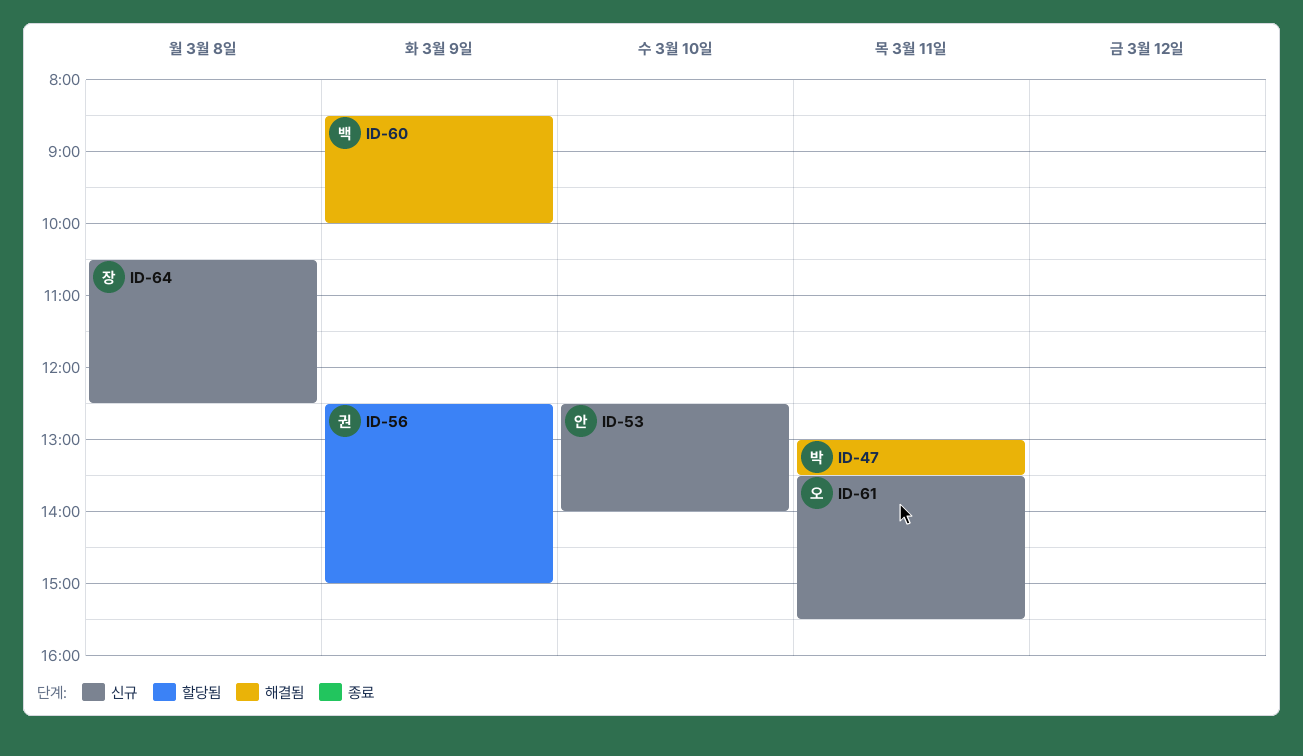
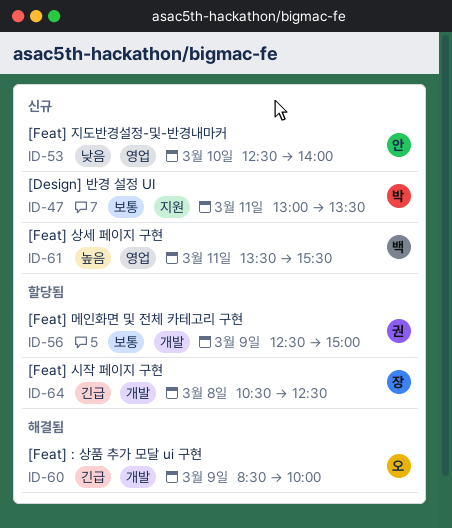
ID-47, status: 해결됨 -> 신규
ID-60, owner: 백 -> 오
ID-61, owner: 오 -> 백
ID-64, status: 신규 -> 할당됨

